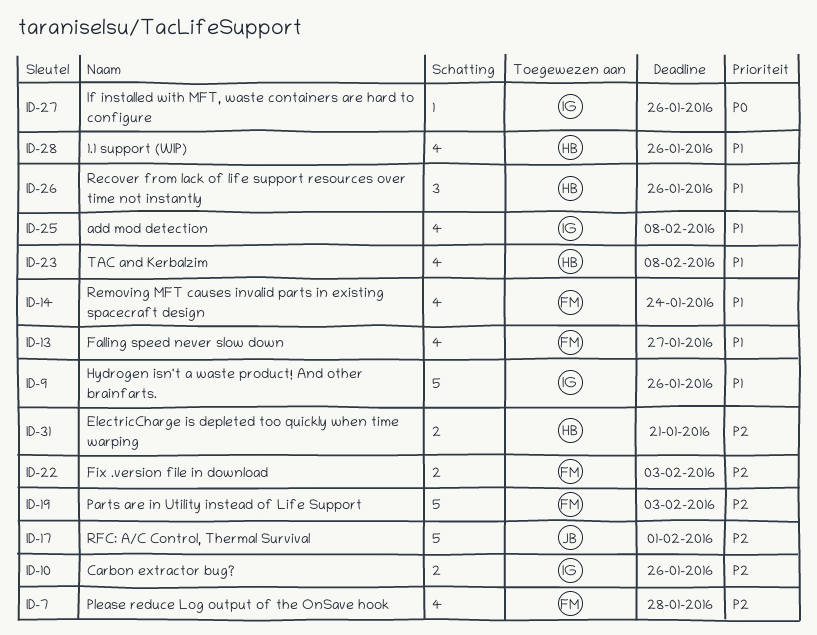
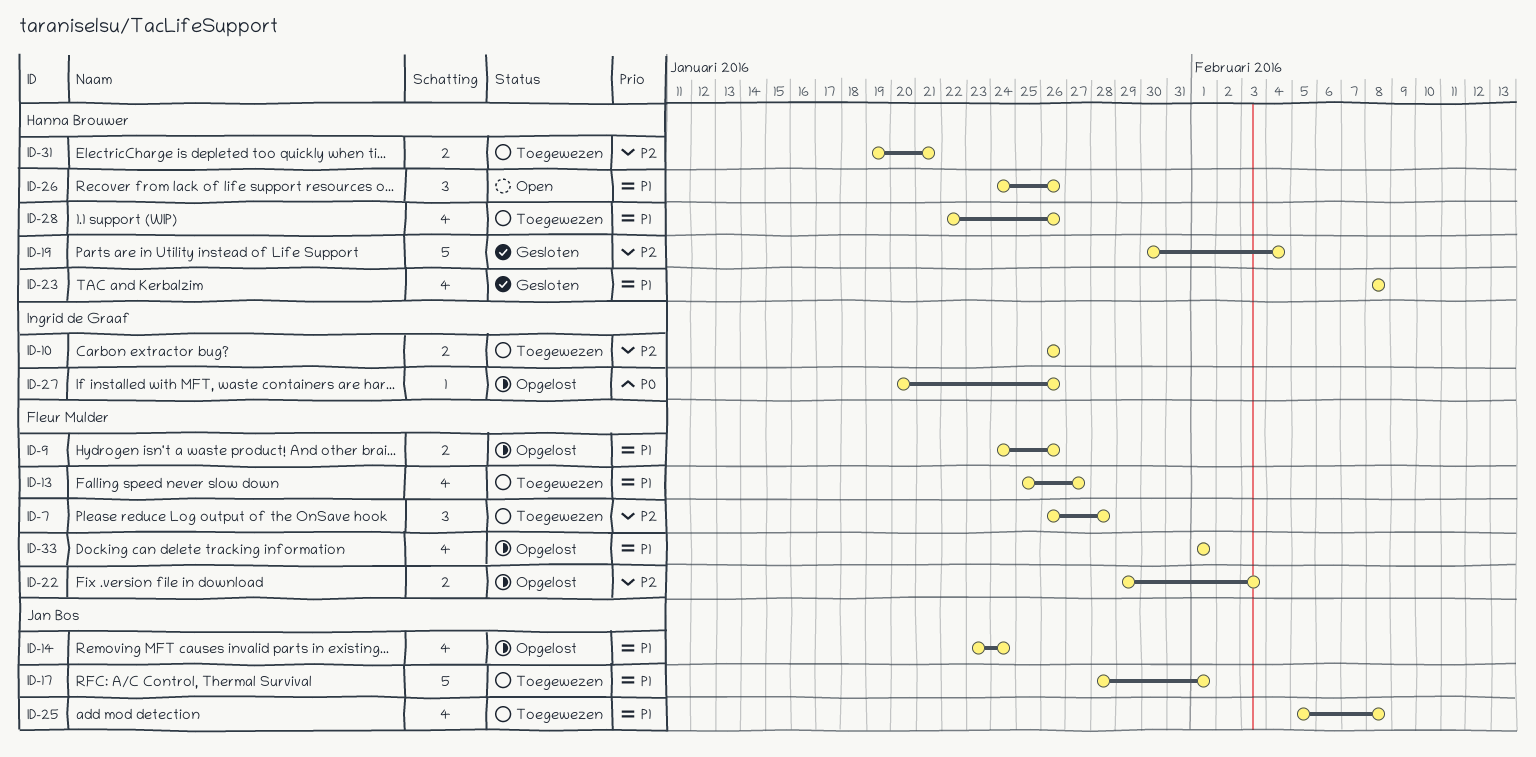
ID-7, estimate: 4 -> 3
ID-9, owner: Ingrid de Graaf -> Fleur Mulder
ID-9, estimate: 5 -> 2
ID-14, owner: Fleur Mulder -> Jan Bos
ID-17, priority: P2 -> P1
ID-19, owner: Fleur Mulder -> Hanna Brouwer
ID-19, due: Feb 3 -> Feb 4
ID-25, owner: Ingrid de Graaf -> Jan Bos
ID-33: none -> present

